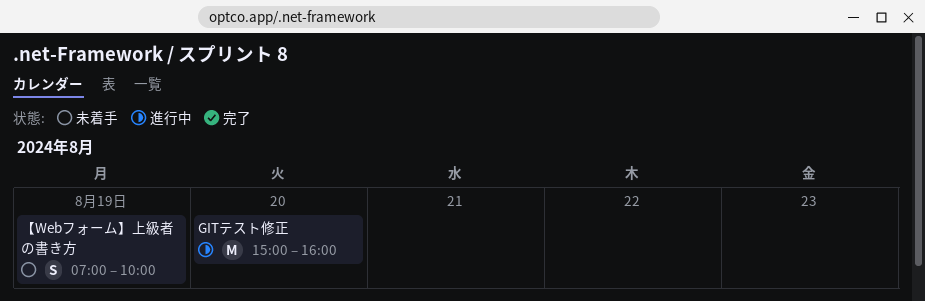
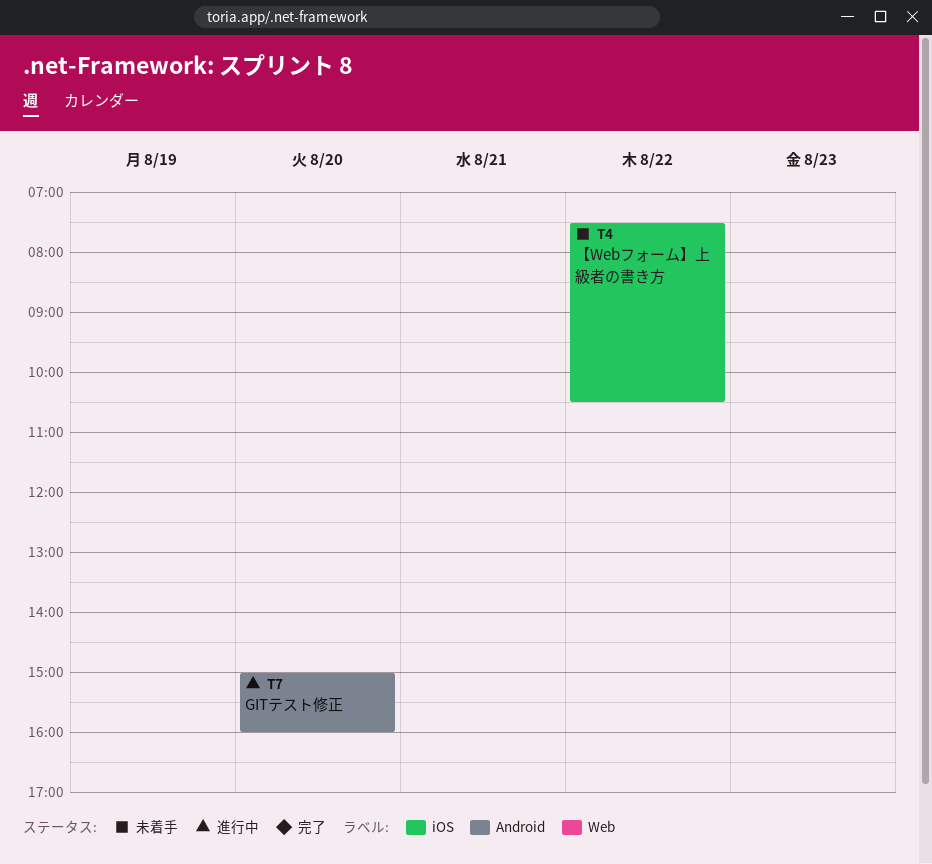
【Webフォーム】上級者の書き方, day: Aug 19 -> Aug 22
【Webフォーム】上級者の書き方, begins: 07:00 -> 07:30
【Webフォーム】上級者の書き方, ends: 10:00 -> 10:30

